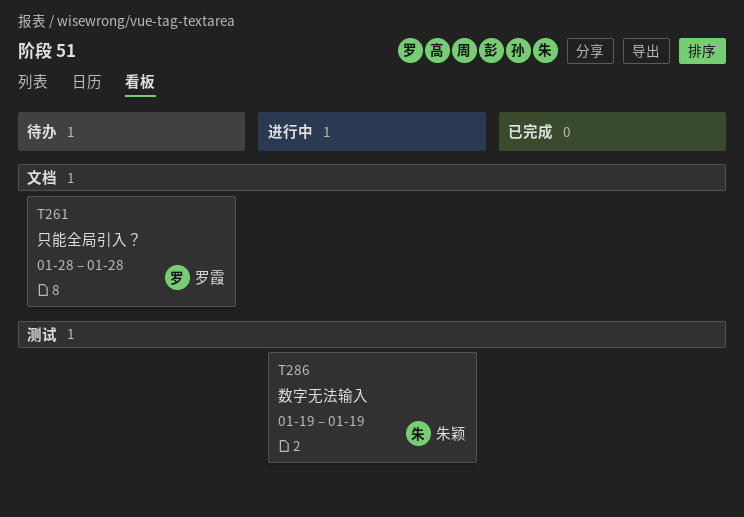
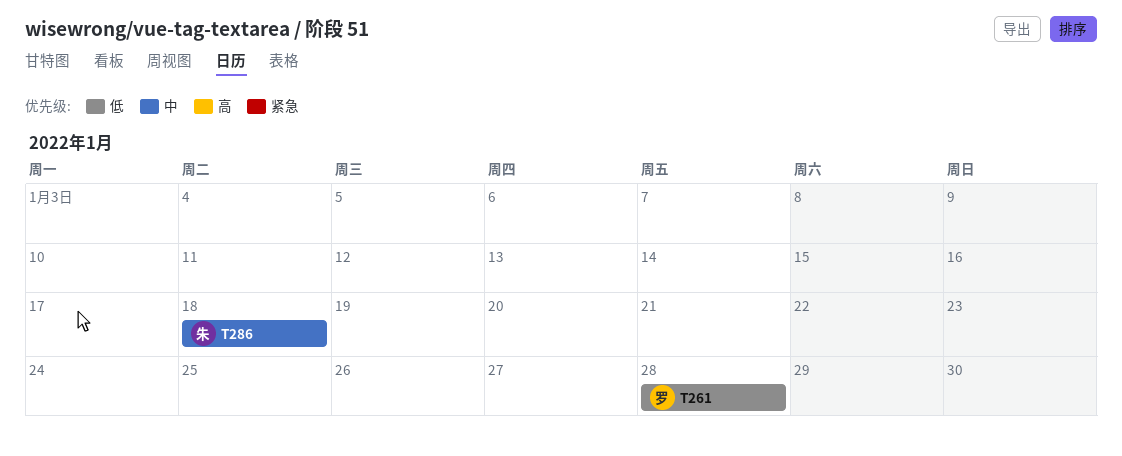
T286, start: Jan 19 -> Jan 18
T286, due: Jan 19 -> Jan 18

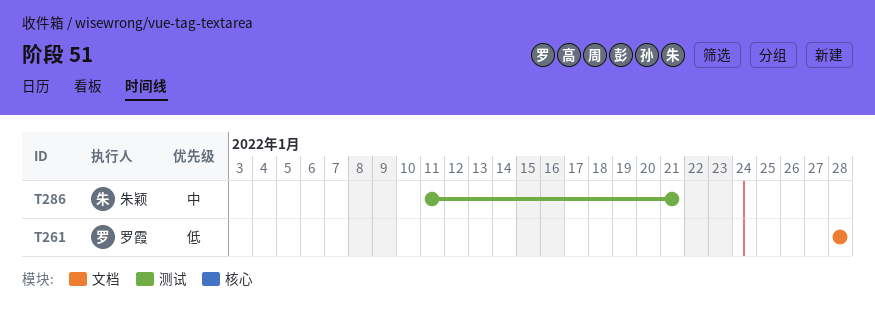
T286, start: Jan 18 -> Jan 11
T286, due: Jan 18 -> Jan 21

